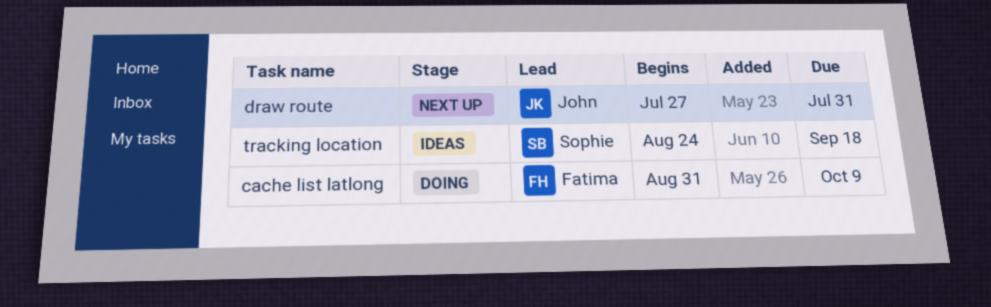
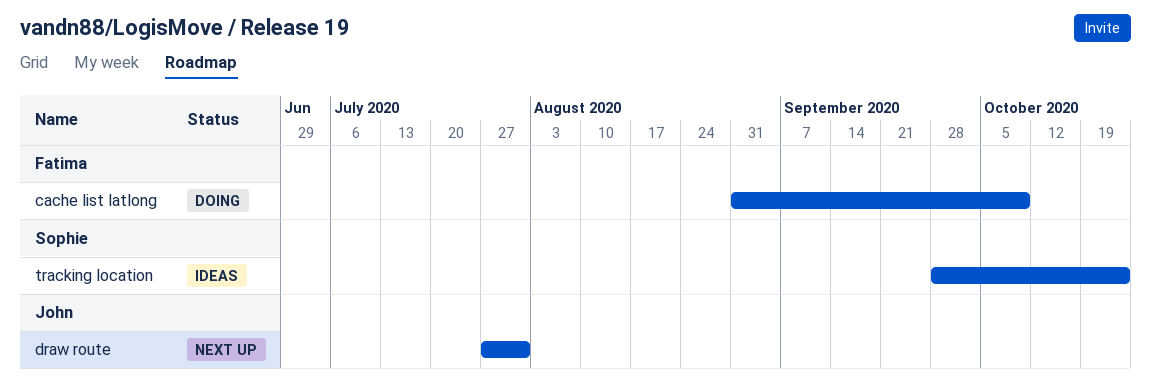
tracking location, start: Aug 24 -> Sep 28
tracking location, due: Sep 18 -> Oct 23

